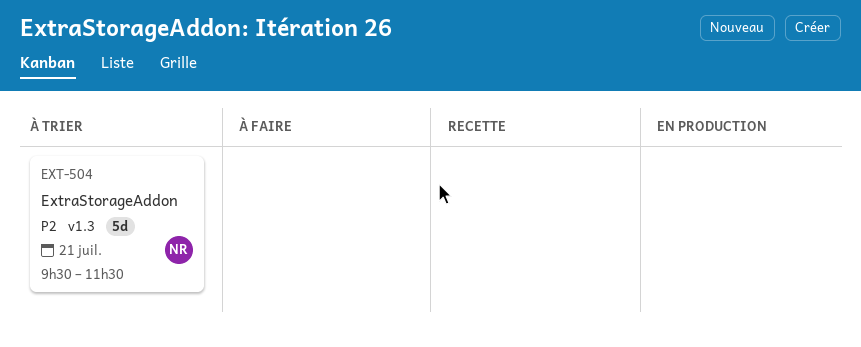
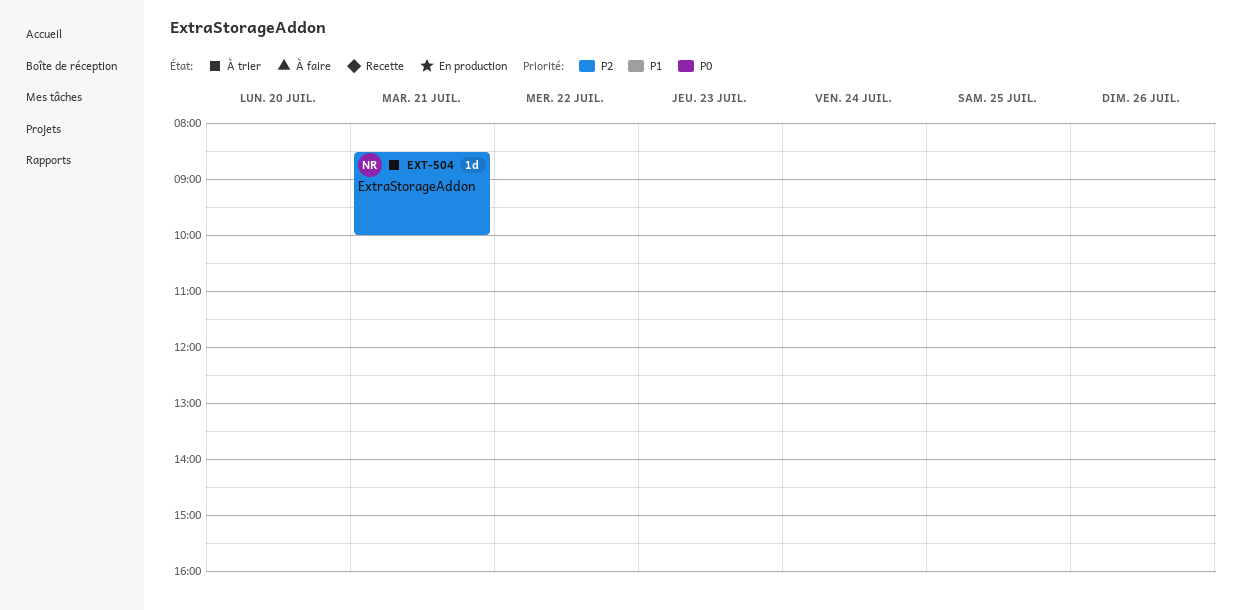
EXT-504, estimate: 5d -> 1d
EXT-504, begins: 09:30 -> 08:30
EXT-504, ends: 11:30 -> 10:00

